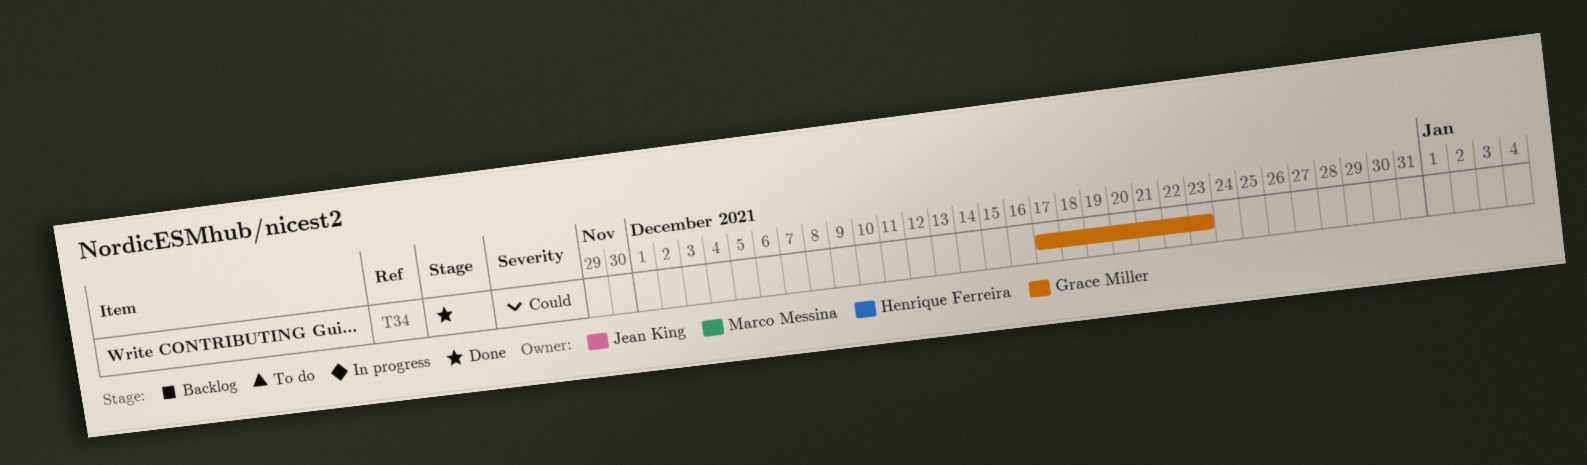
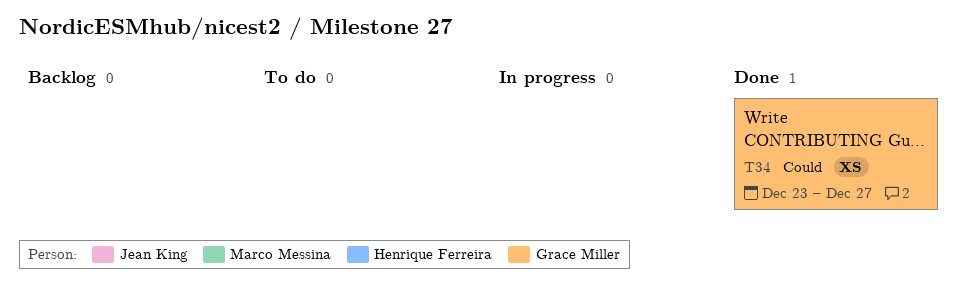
T34, start: Dec 17 -> Dec 23
T34, due: Dec 23 -> Dec 27

